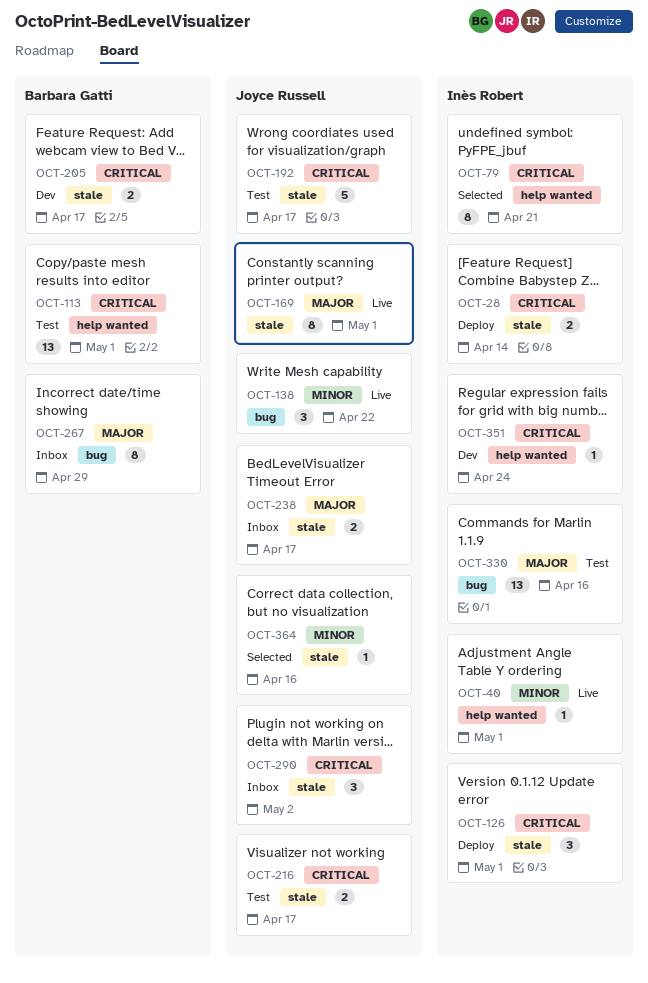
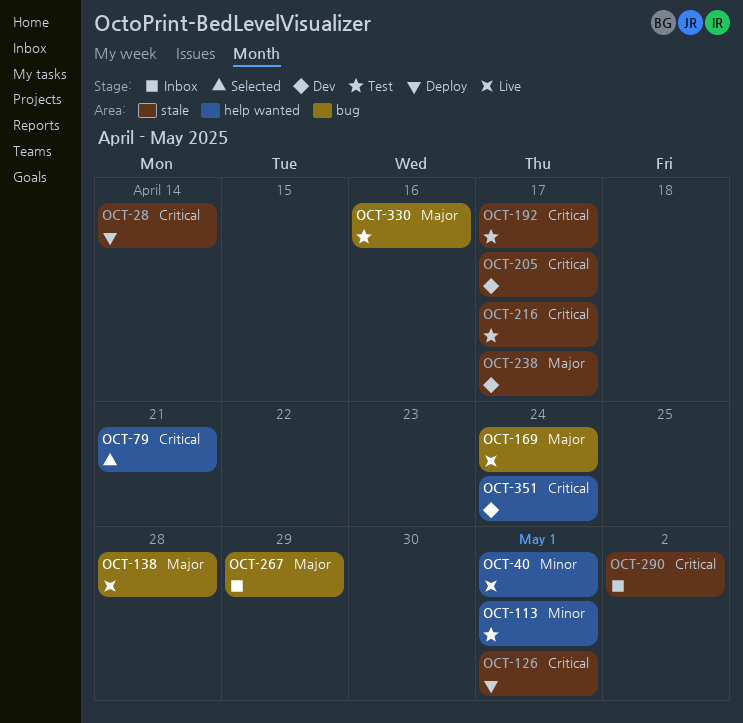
OCT-113, priority: Critical -> Minor
OCT-138, priority: Minor -> Major
OCT-138, due: Apr 22 -> Apr 28
OCT-169, label: stale -> bug
OCT-169, due: May 1 -> Apr 24
OCT-238, status: Inbox -> Dev
OCT-364: present -> none

